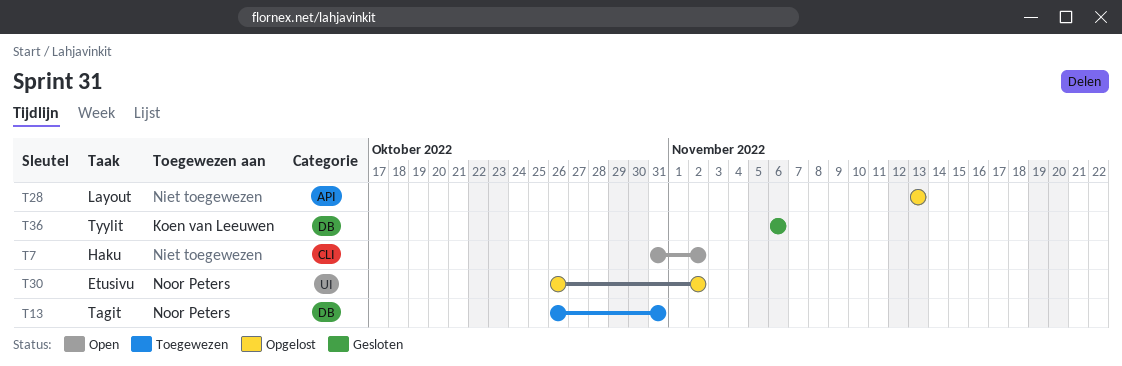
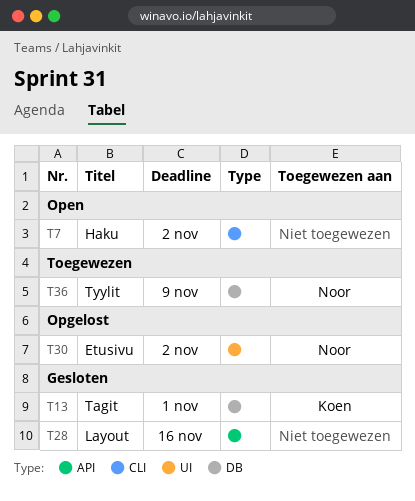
T13, status: Toegewezen -> Gesloten
T13, owner: Noor Peters -> Koen van Leeuwen
T13, due: Oct 31 -> Nov 1
T28, status: Opgelost -> Gesloten
T28, due: Nov 13 -> Nov 16
T36, status: Gesloten -> Toegewezen
T36, owner: Koen van Leeuwen -> Noor Peters
T36, due: Nov 6 -> Nov 9

